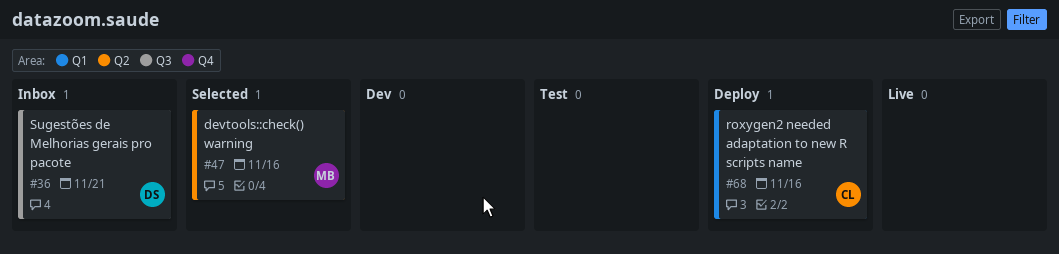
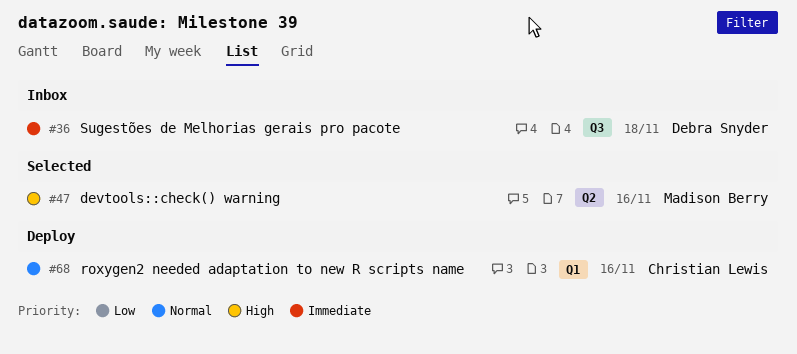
#36, due: Nov 21 -> Nov 18

